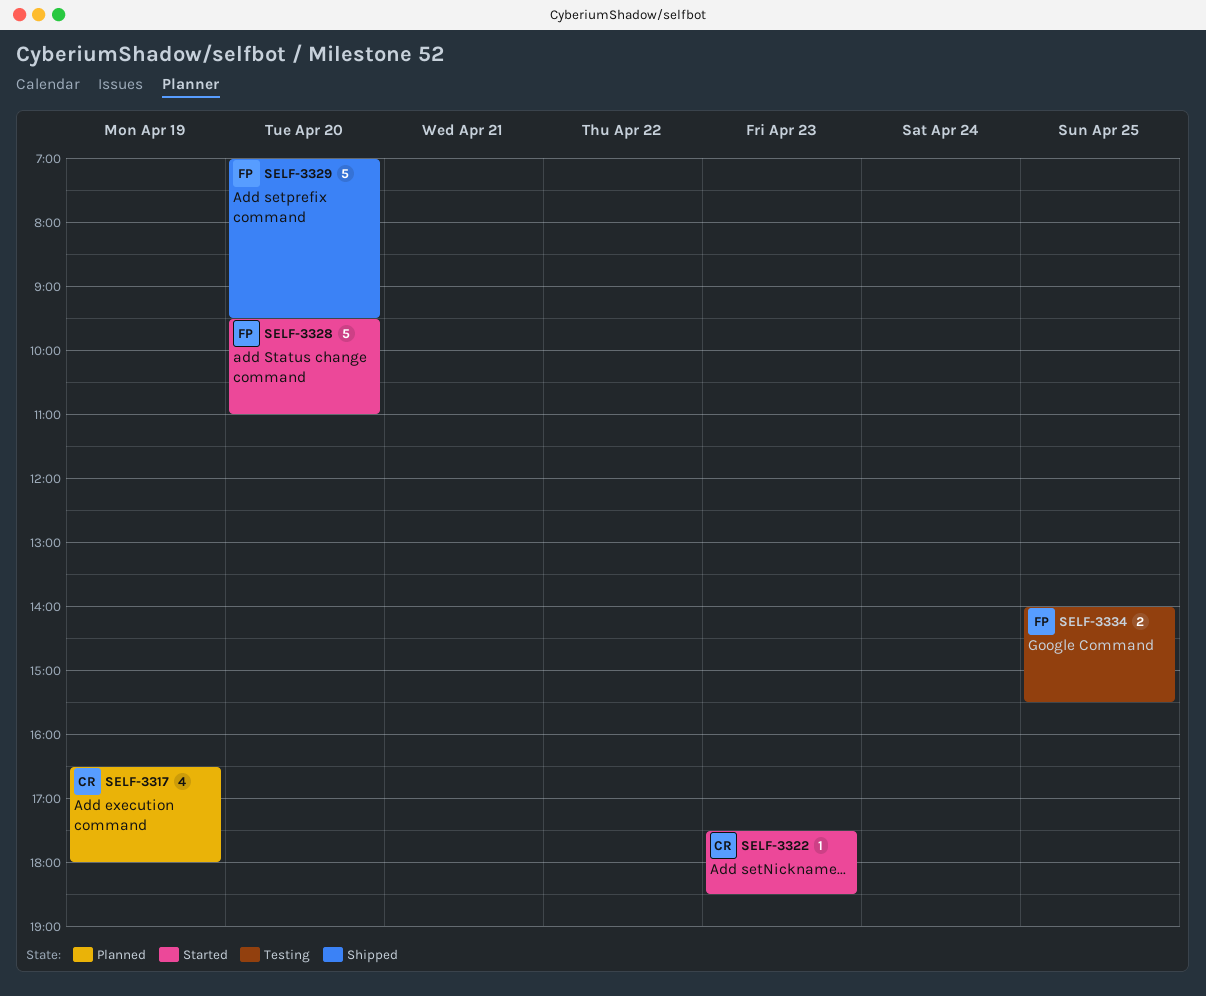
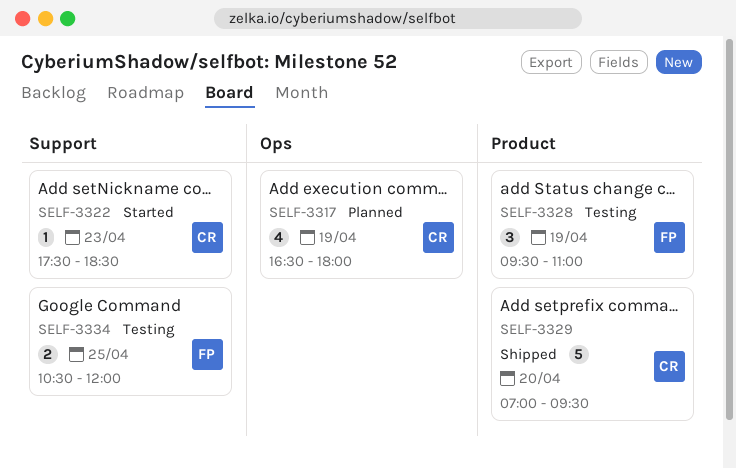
SELF-3328, status: Started -> Testing
SELF-3328, estimate: 5 -> 3
SELF-3328, day: Apr 20 -> Apr 19
SELF-3329, owner: FP -> CR
SELF-3334, begins: 14:00 -> 10:30
SELF-3334, ends: 15:30 -> 12:00

